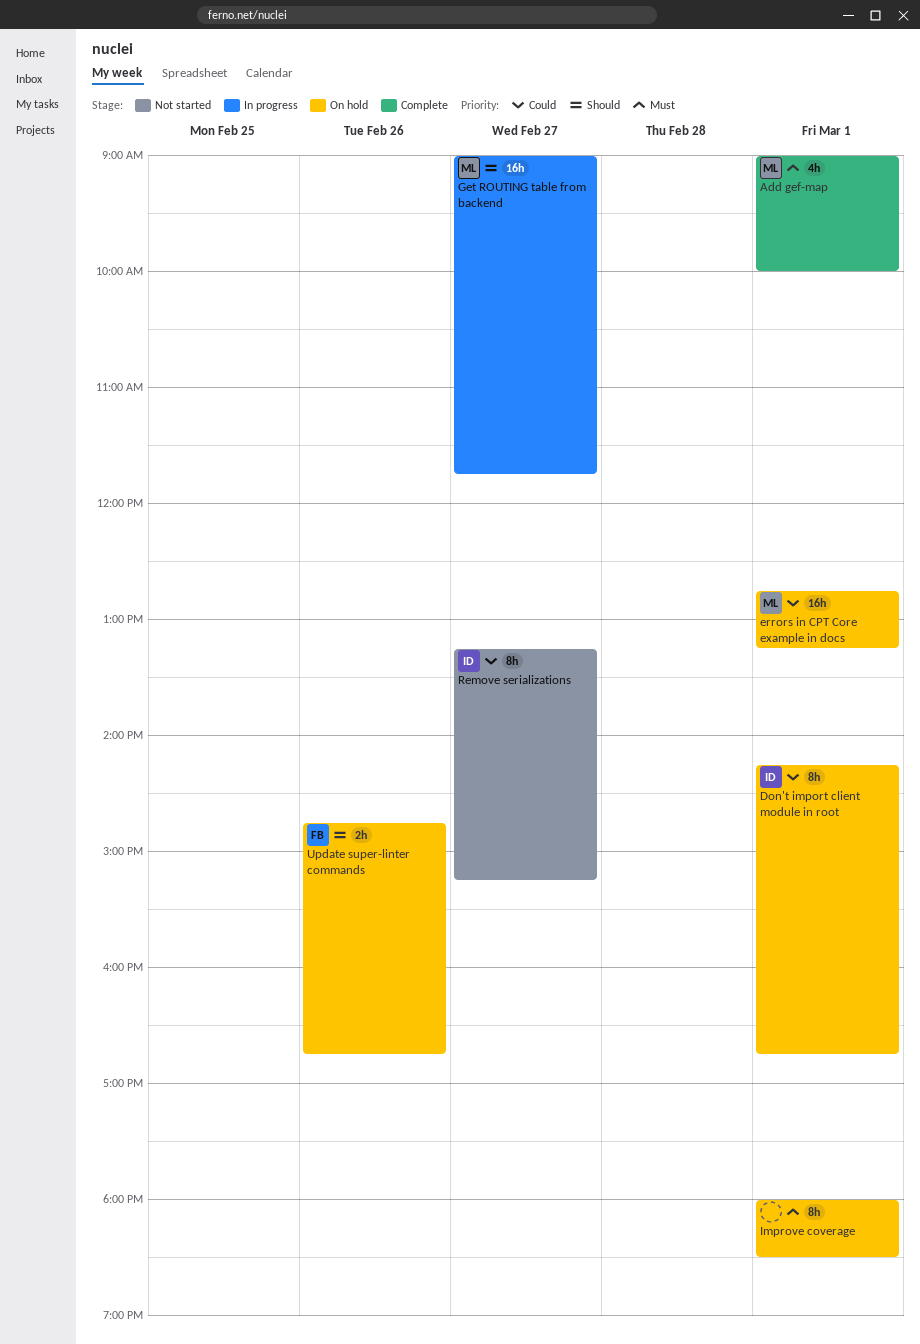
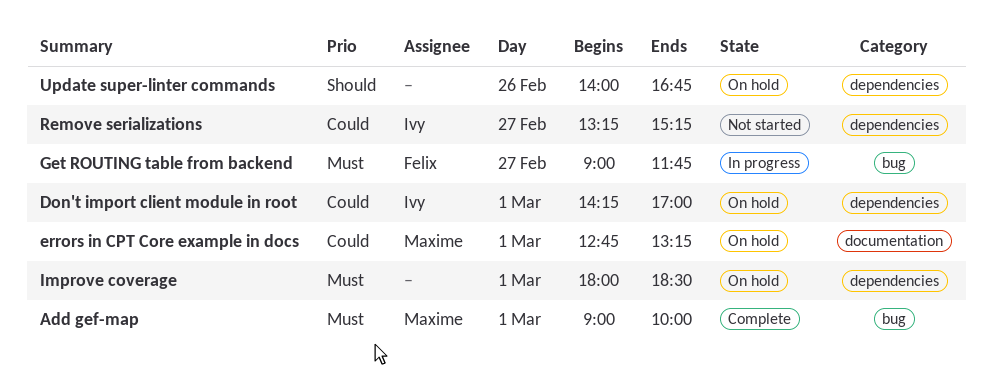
Don't import client module in root, ends: 16:45 -> 17:00
Get ROUTING table from backend, owner: Maxime -> Felix
Get ROUTING table from backend, priority: Should -> Must
Update super-linter commands, owner: Felix -> none
Update super-linter commands, begins: 14:45 -> 14:00

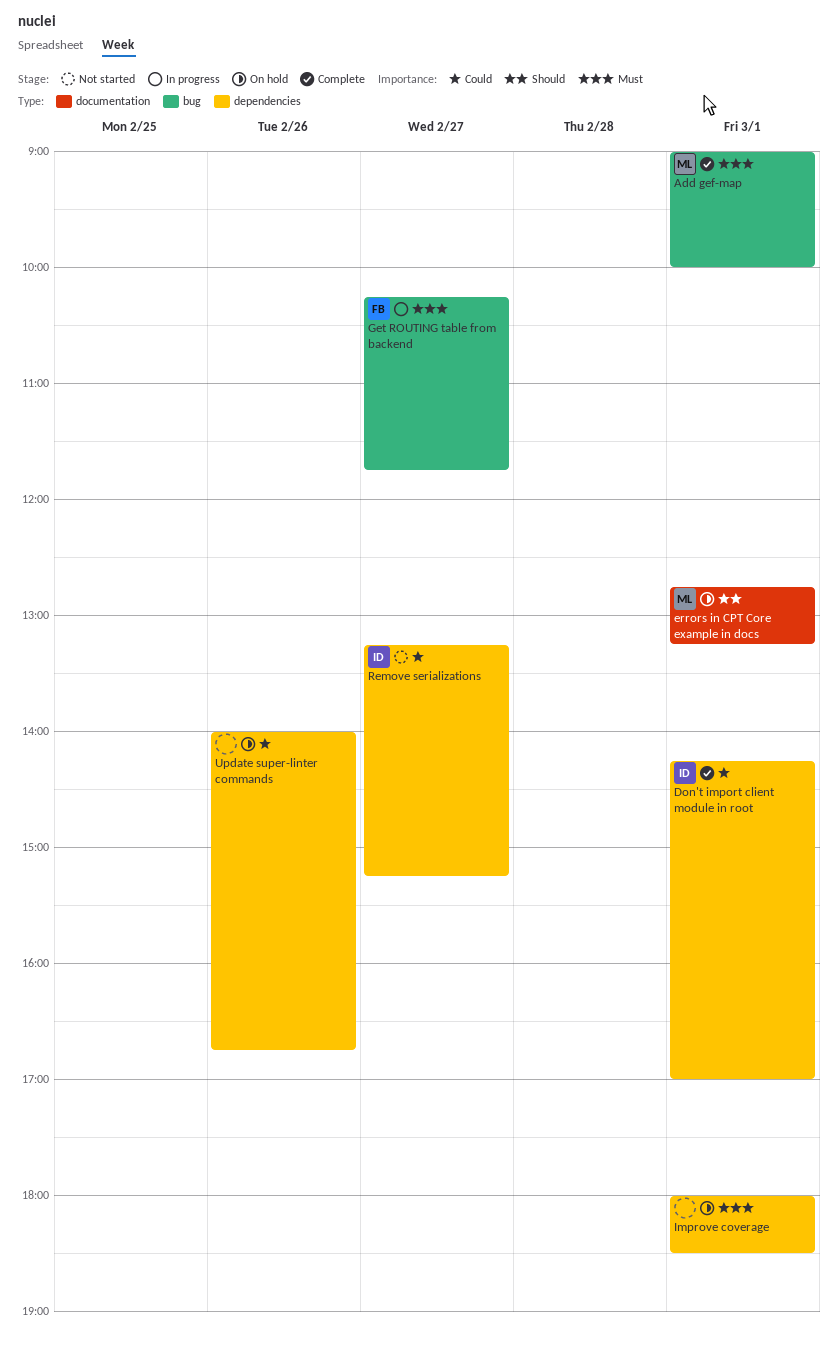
Don't import client module in root, status: On hold -> Complete
errors in CPT Core example in docs, priority: Could -> Should
Get ROUTING table from backend, begins: 09:00 -> 10:15
Update super-linter commands, priority: Should -> Could

